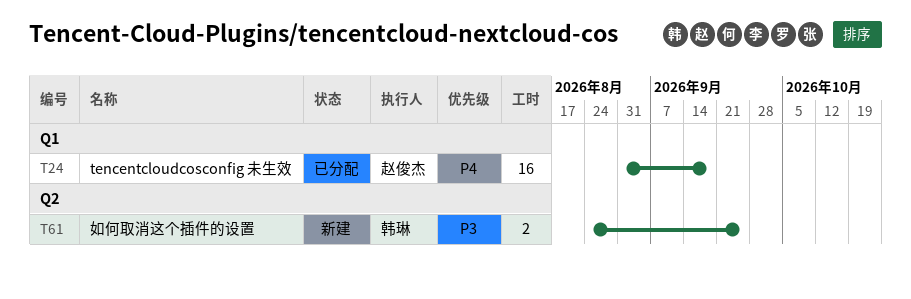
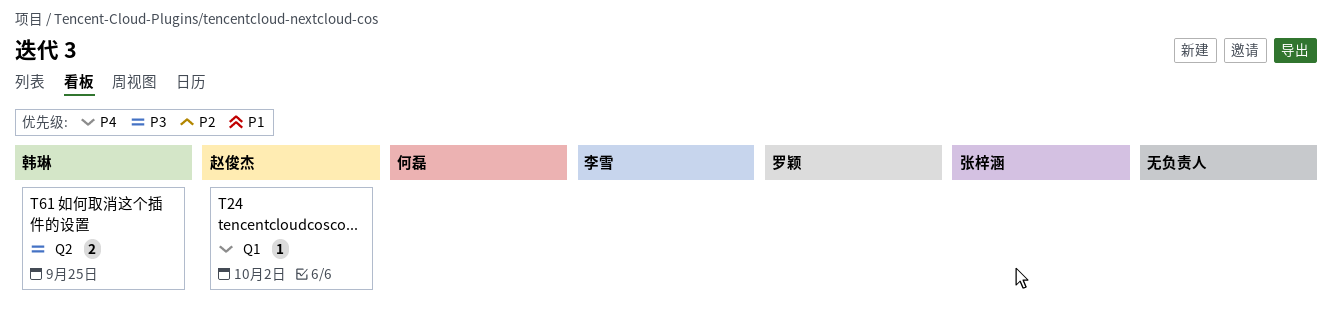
T24, estimate: 16 -> 1
T24, due: Sep 18 -> Oct 2

